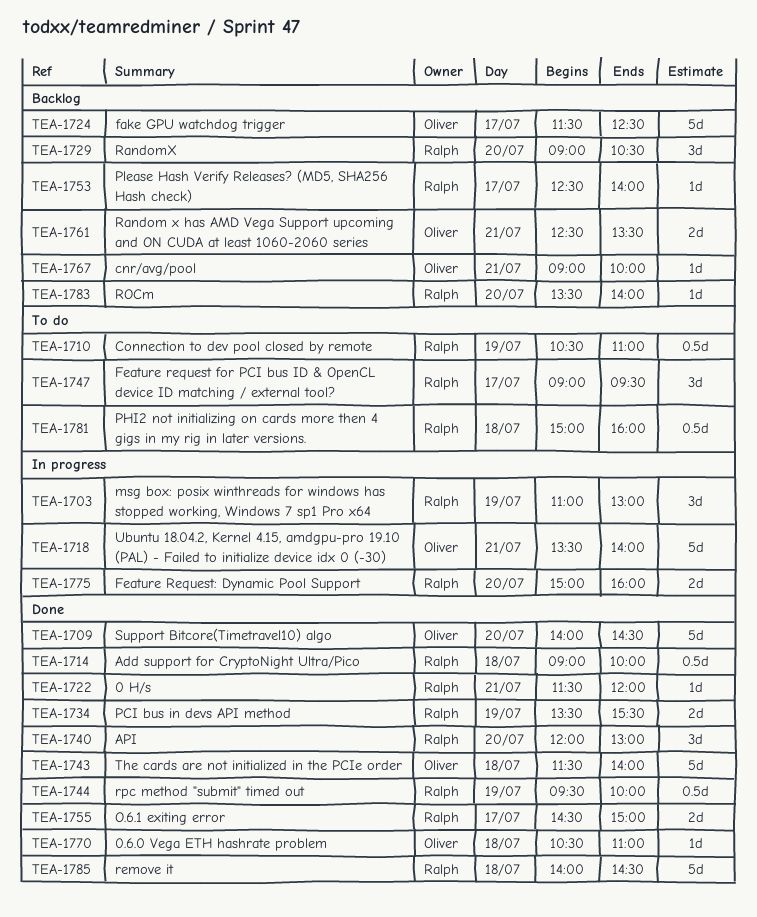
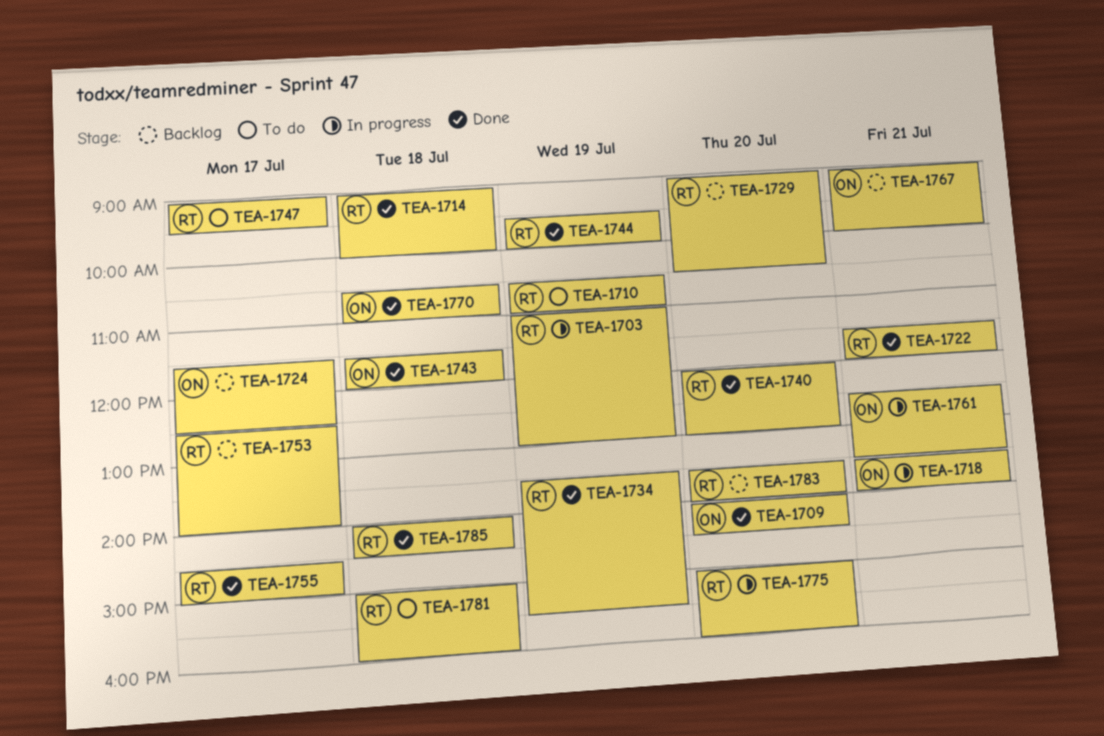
TEA-1743, ends: 14:00 -> 12:00
TEA-1761, status: Backlog -> In progress

